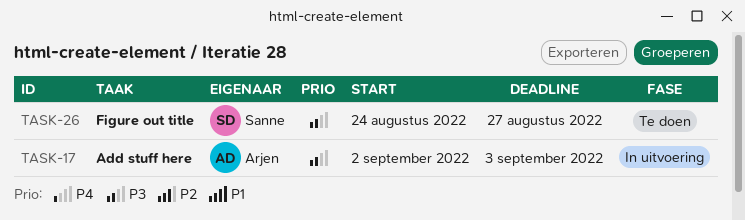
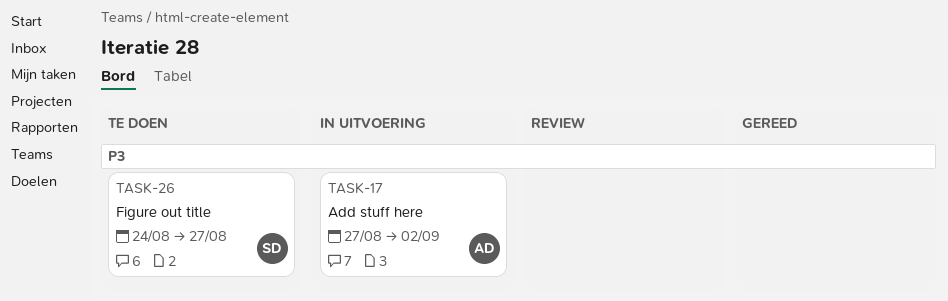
TASK-17, start: Sep 2 -> Aug 27
TASK-17, due: Sep 3 -> Sep 2

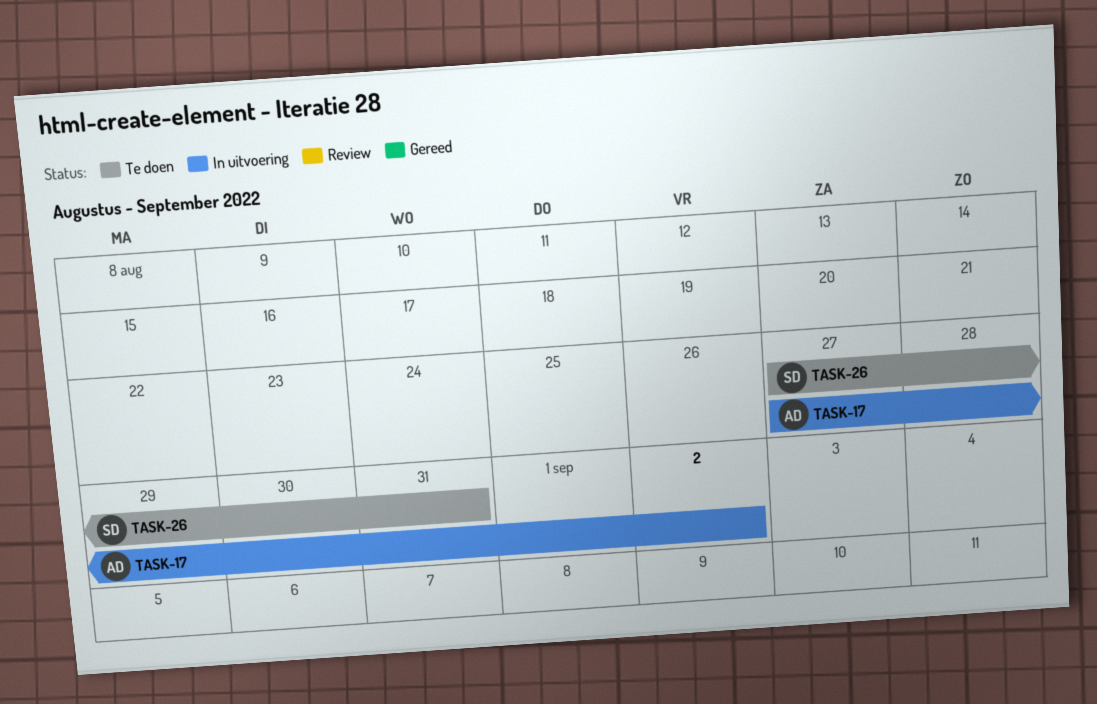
TASK-26, start: Aug 24 -> Aug 27
TASK-26, due: Aug 27 -> Aug 31

